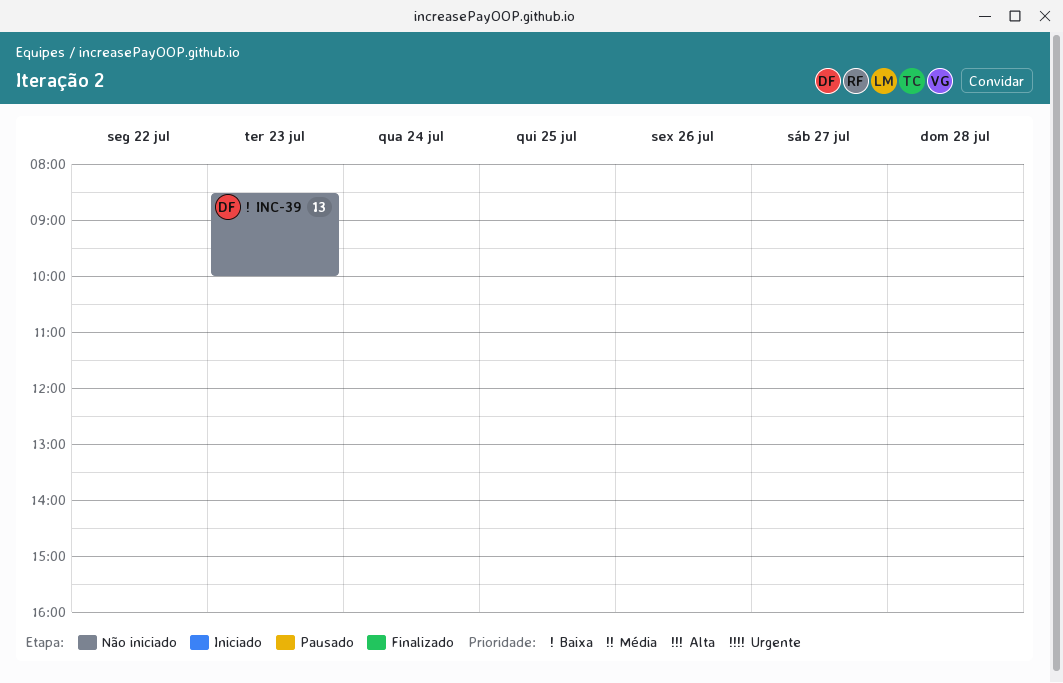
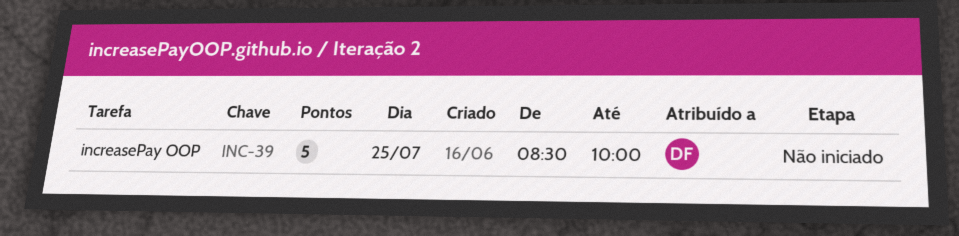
INC-39, estimate: 13 -> 5
INC-39, day: Jul 23 -> Jul 25

